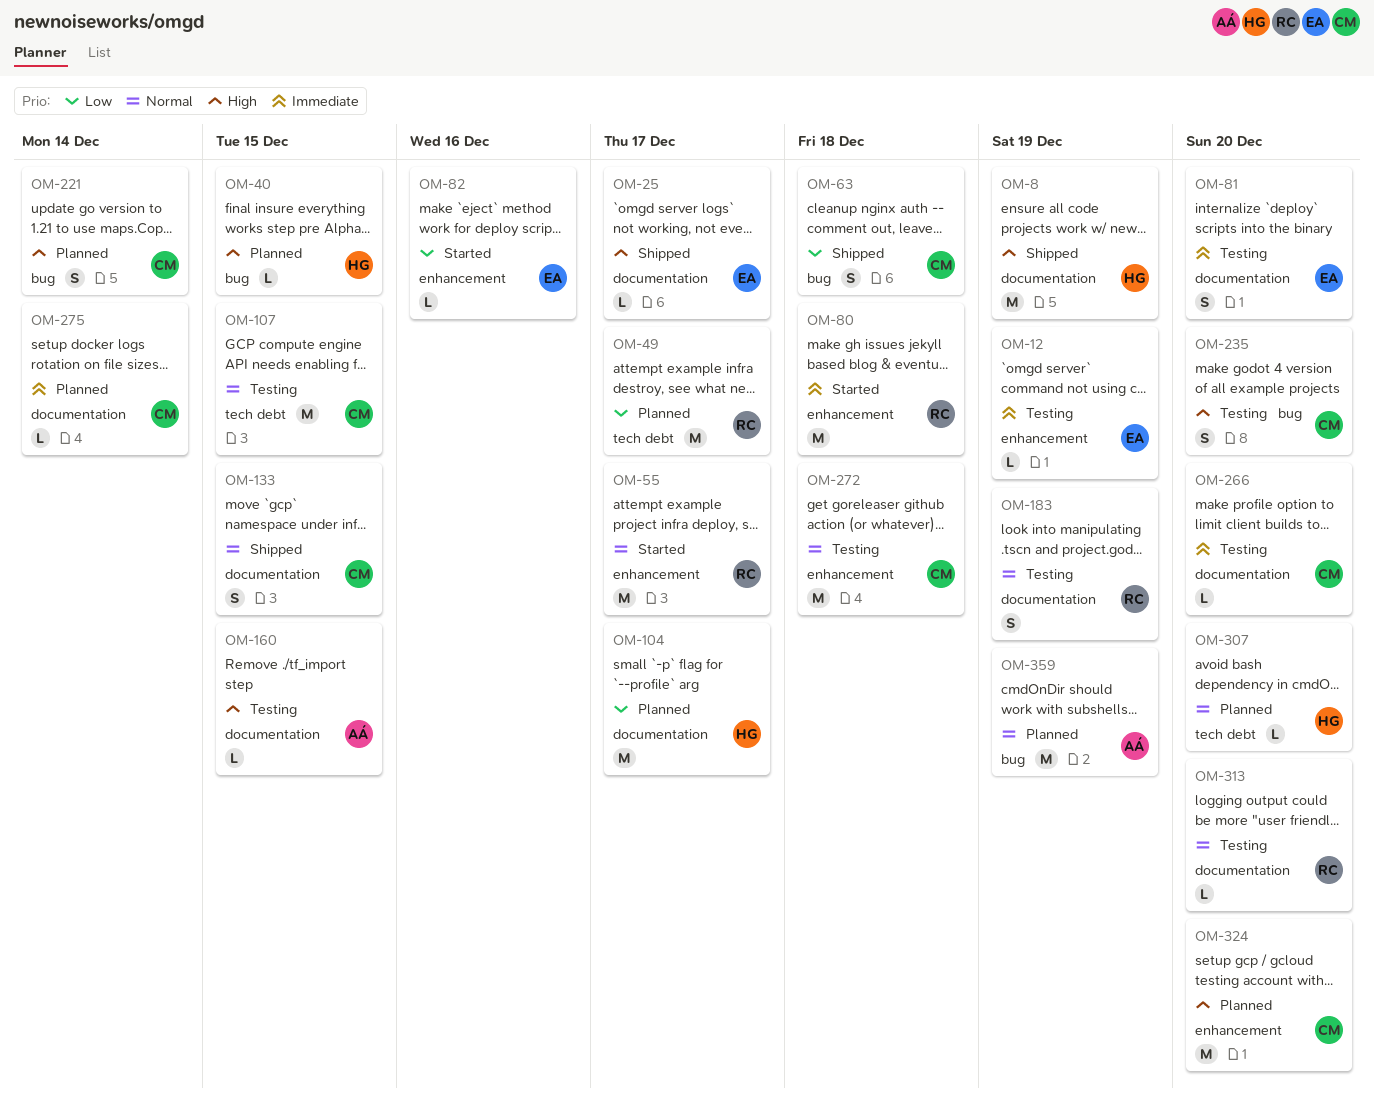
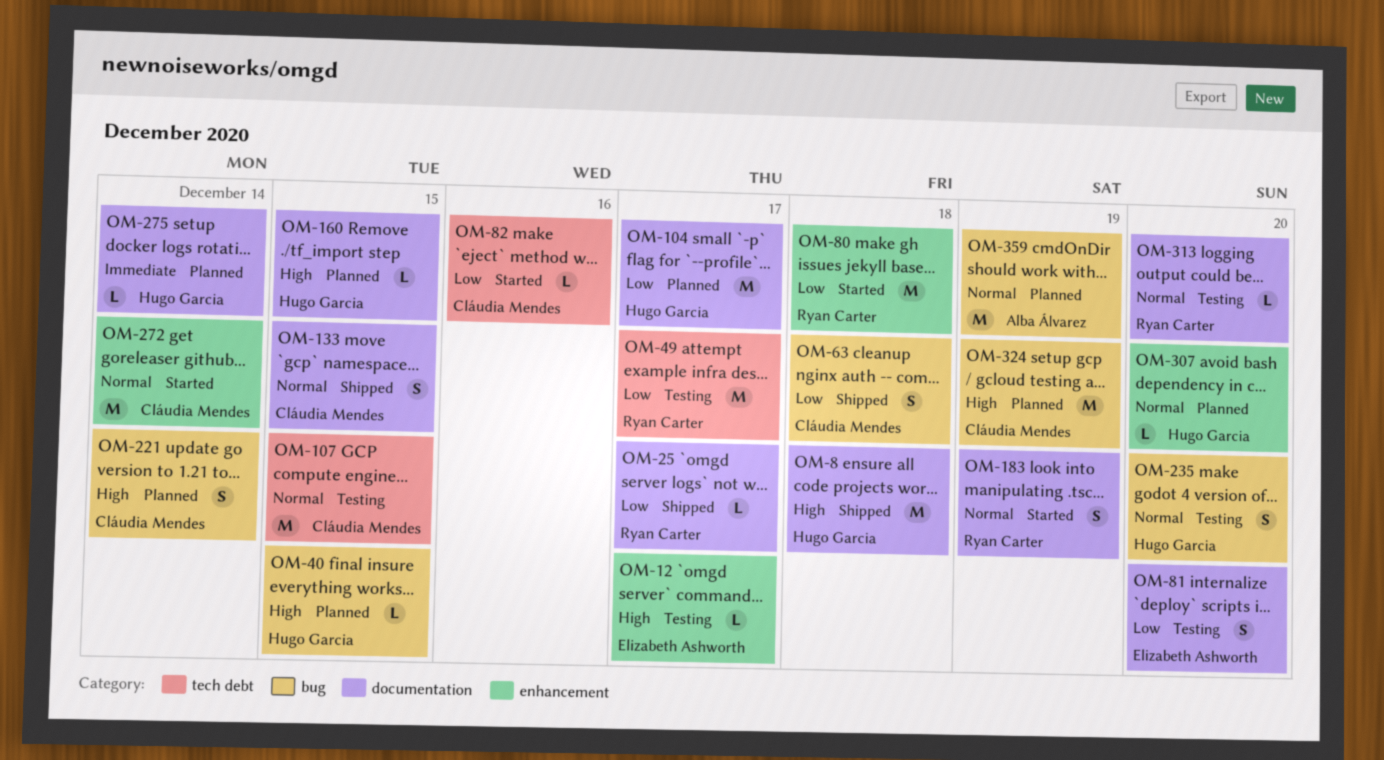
OM-8, due: Dec 19 -> Dec 18
OM-12, priority: Immediate -> High
OM-12, due: Dec 19 -> Dec 17
OM-25, owner: Elizabeth Ashworth -> Ryan Carter
OM-25, priority: High -> Low
OM-49, status: Planned -> Testing
OM-55: present -> none
OM-80, priority: Immediate -> Low
OM-81, priority: Immediate -> Low
OM-82, owner: Elizabeth Ashworth -> Cláudia Mendes
OM-82, label: enhancement -> tech debt
OM-160, status: Testing -> Planned
OM-160, owner: Alba Álvarez -> Hugo Garcia
OM-183, status: Testing -> Started
OM-235, owner: Cláudia Mendes -> Hugo Garcia
OM-235, priority: High -> Normal
OM-266: present -> none
OM-272, status: Testing -> Started
OM-272, due: Dec 18 -> Dec 14
OM-275, owner: Cláudia Mendes -> Hugo Garcia
OM-307, label: tech debt -> enhancement
OM-324, label: enhancement -> bug
OM-324, due: Dec 20 -> Dec 19

